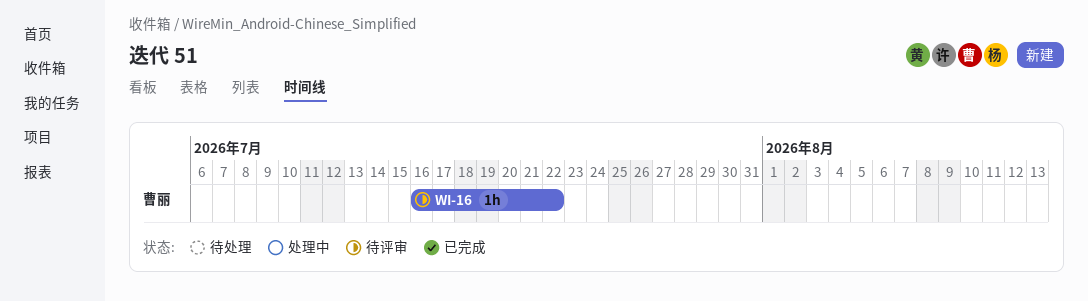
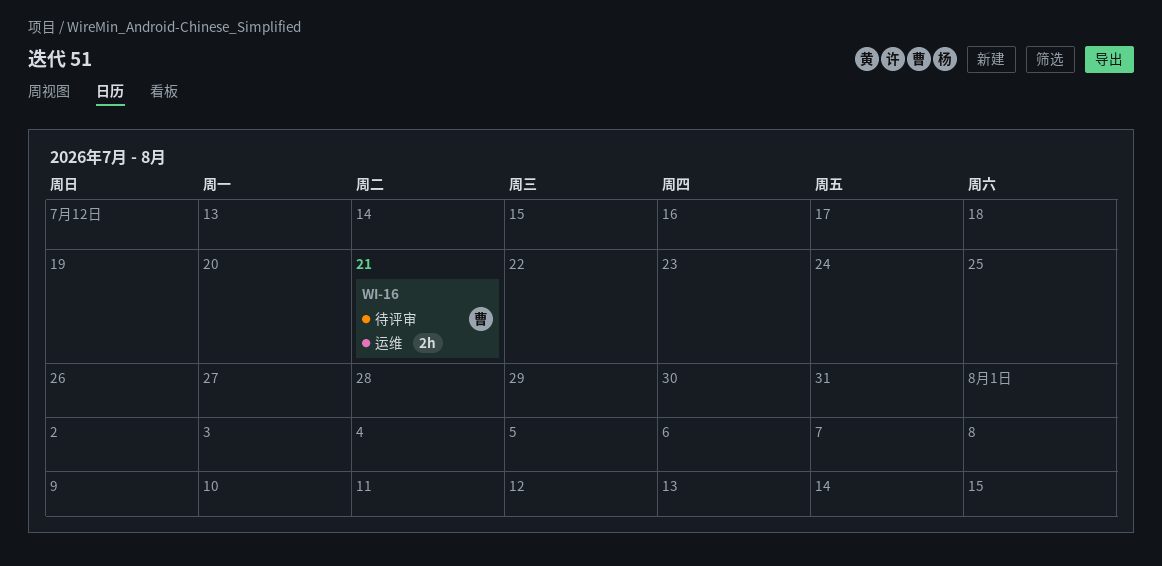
WI-16, estimate: 1h -> 2h
WI-16, due: Jul 22 -> Jul 21

